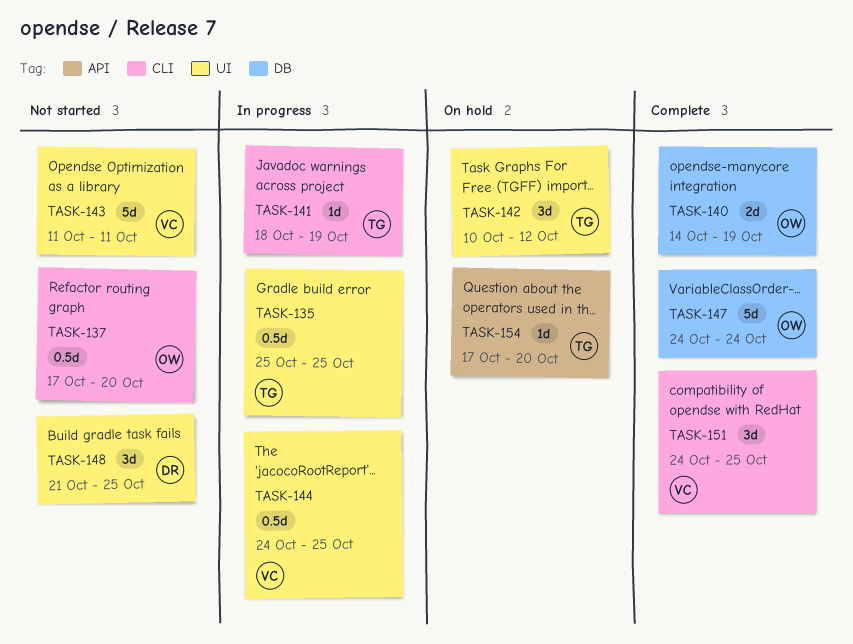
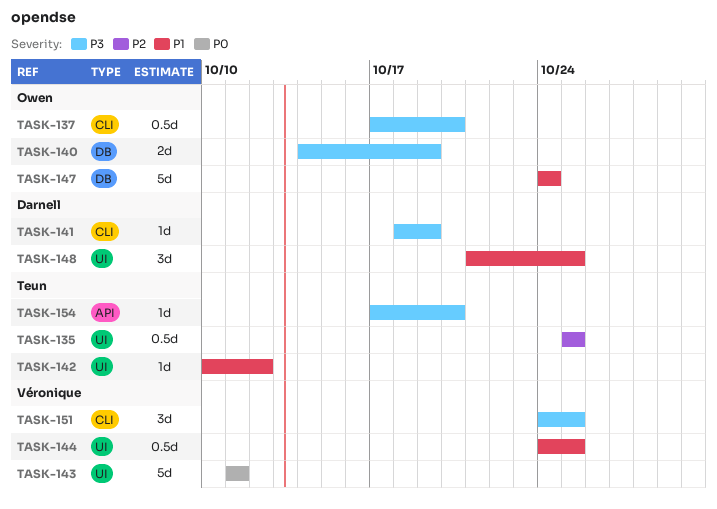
TASK-141, owner: Teun -> Darnell
TASK-142, estimate: 3d -> 1d

